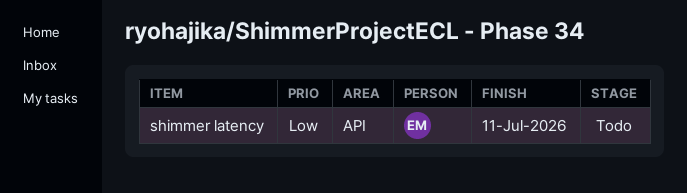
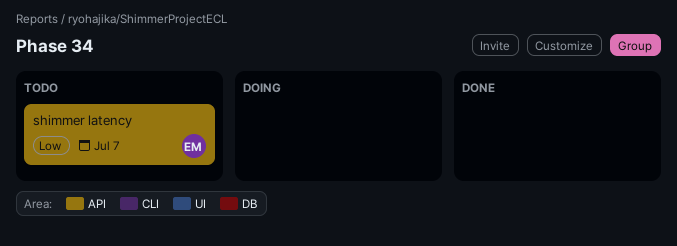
shimmer latency, due: Jul 11 -> Jul 7

